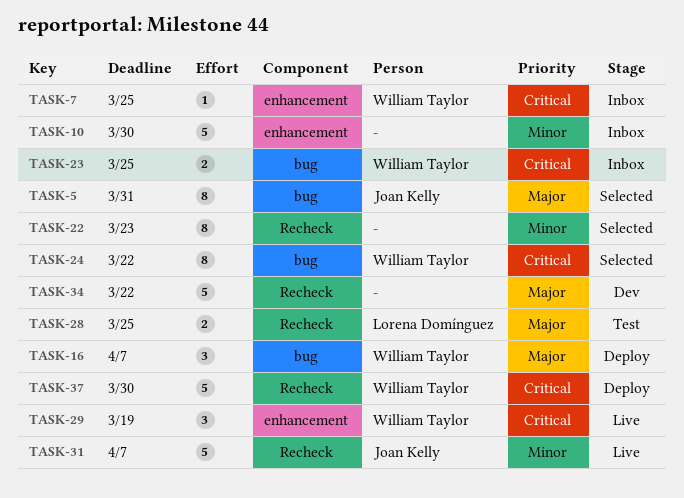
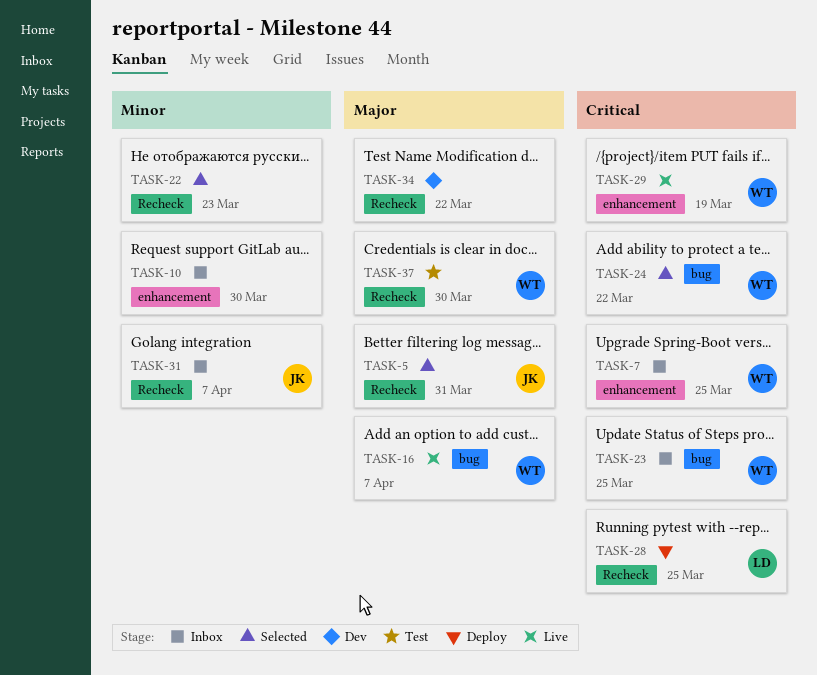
TASK-5, label: bug -> Recheck
TASK-16, status: Deploy -> Live
TASK-28, status: Test -> Deploy
TASK-28, priority: Major -> Critical
TASK-31, status: Live -> Inbox
TASK-37, status: Deploy -> Test
TASK-37, priority: Critical -> Major

